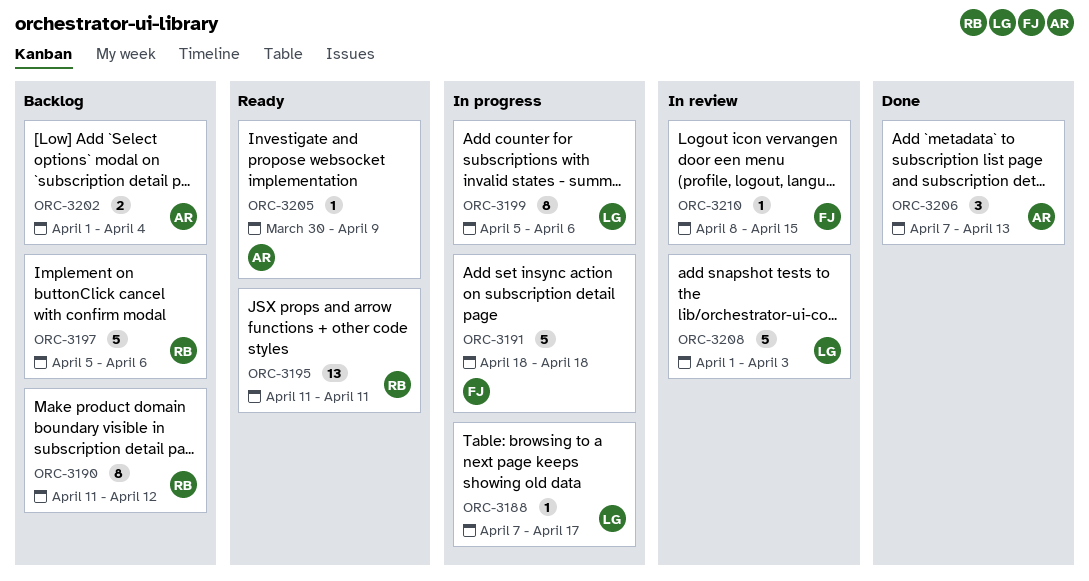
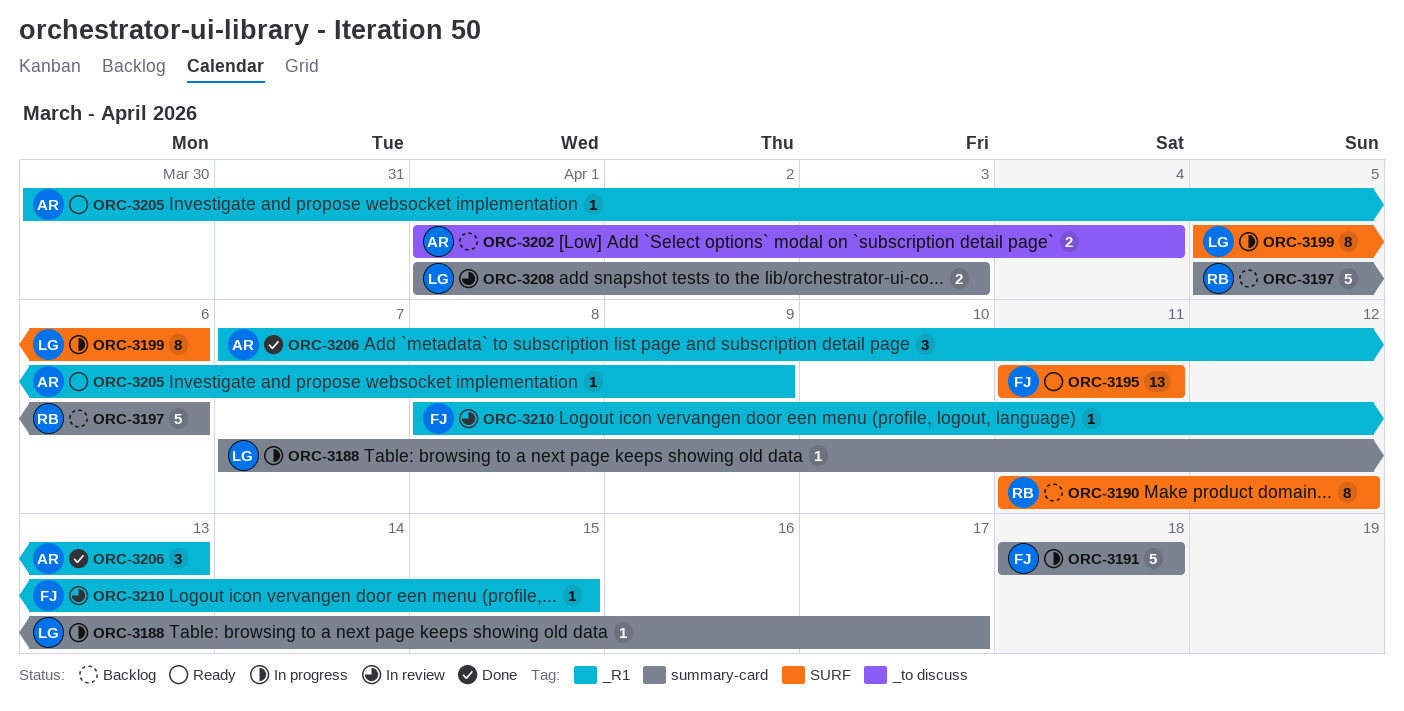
ORC-3195, owner: RB -> FJ
ORC-3208, estimate: 5 -> 2

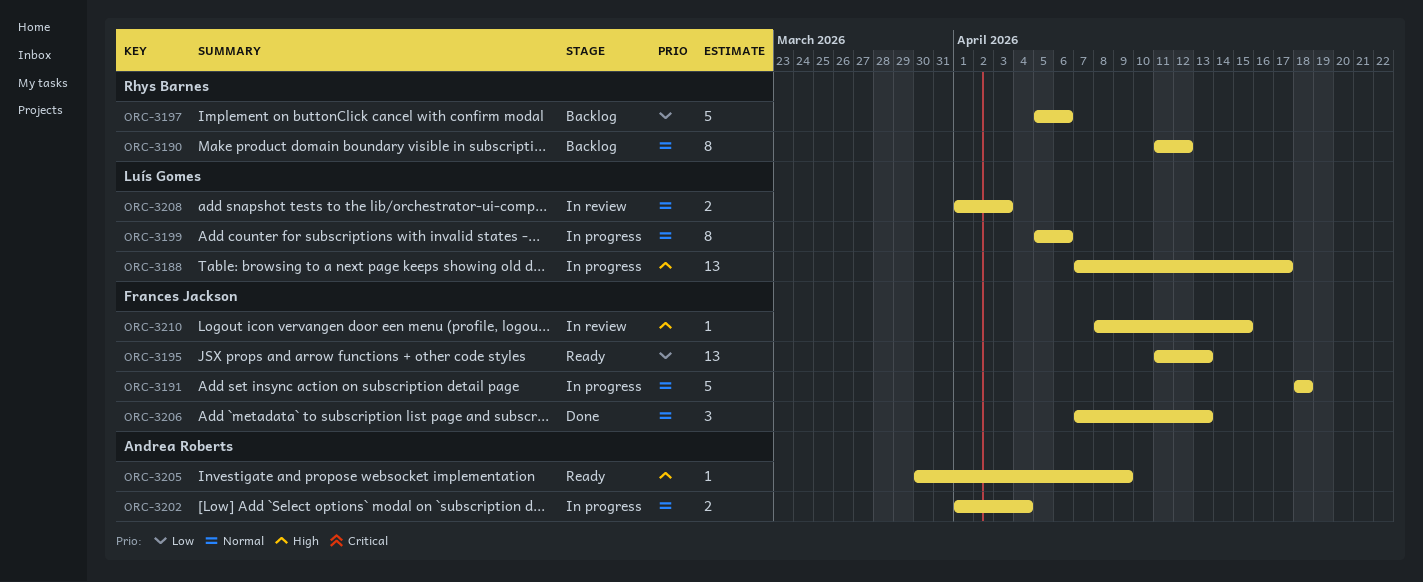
ORC-3188, estimate: 1 -> 13
ORC-3195, due: Apr 11 -> Apr 13
ORC-3202, status: Backlog -> In progress
ORC-3206, owner: Andrea Roberts -> Frances Jackson

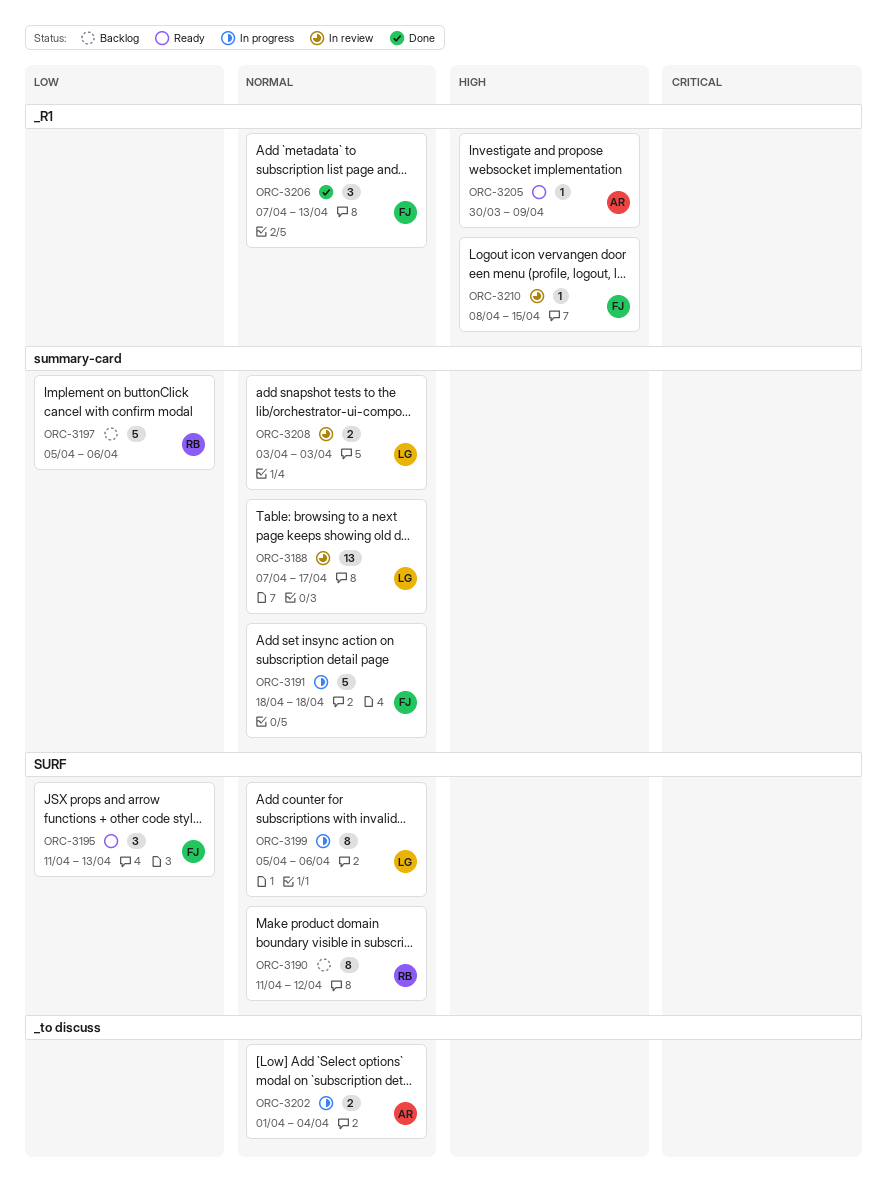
ORC-3188, status: In progress -> In review
ORC-3188, priority: High -> Normal
ORC-3195, estimate: 13 -> 3
ORC-3208, start: Apr 1 -> Apr 3

